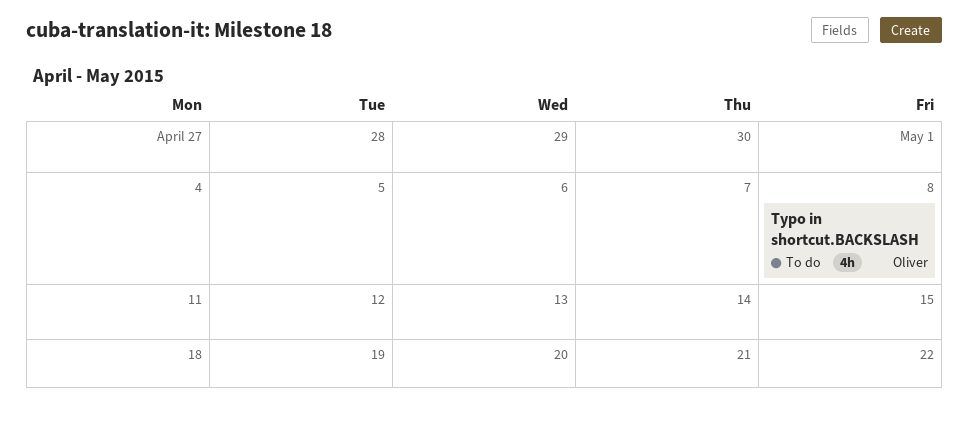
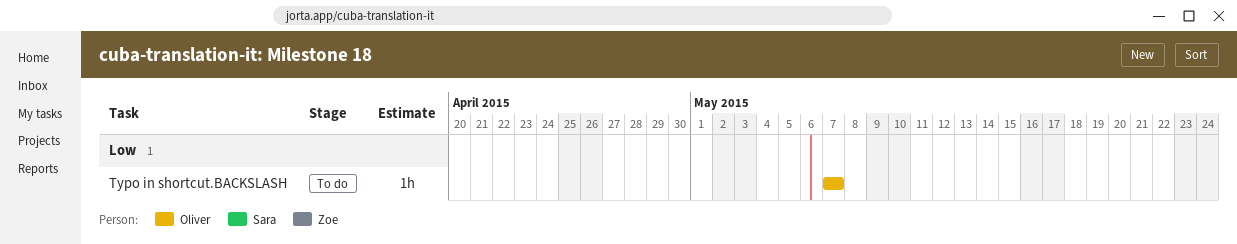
Typo in shortcut.BACKSLASH, estimate: 4h -> 1h
Typo in shortcut.BACKSLASH, due: May 8 -> May 7

